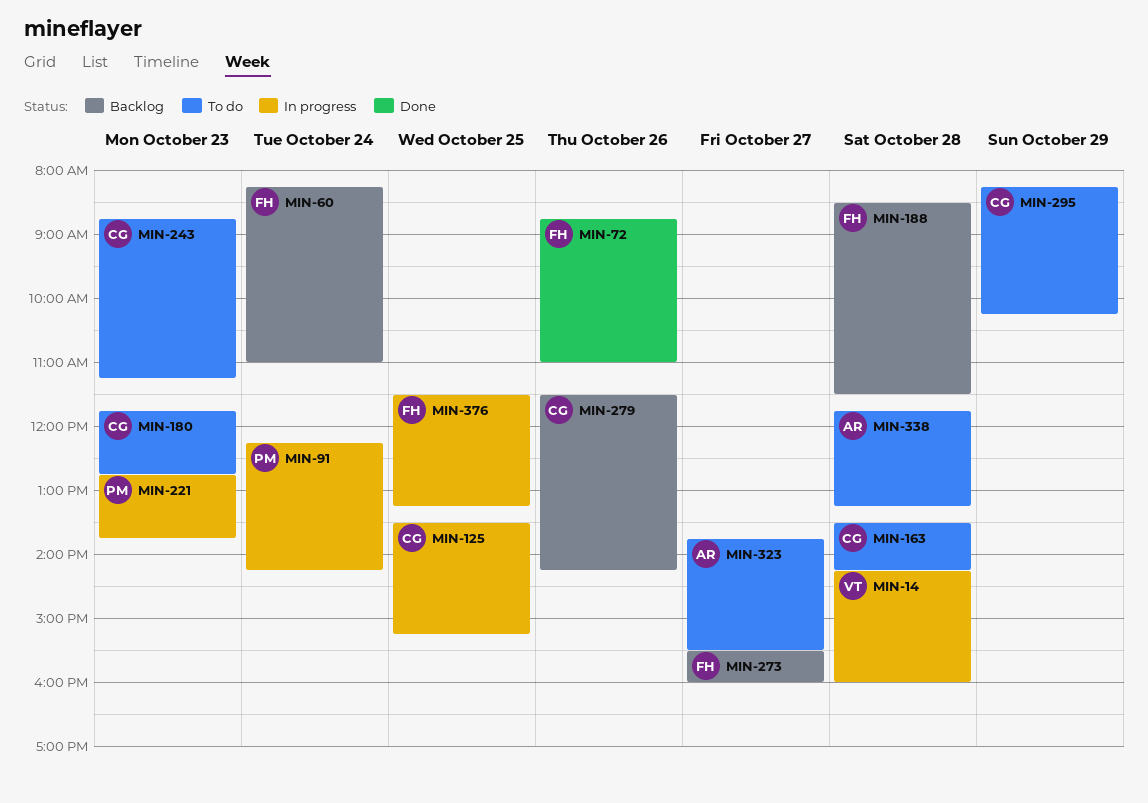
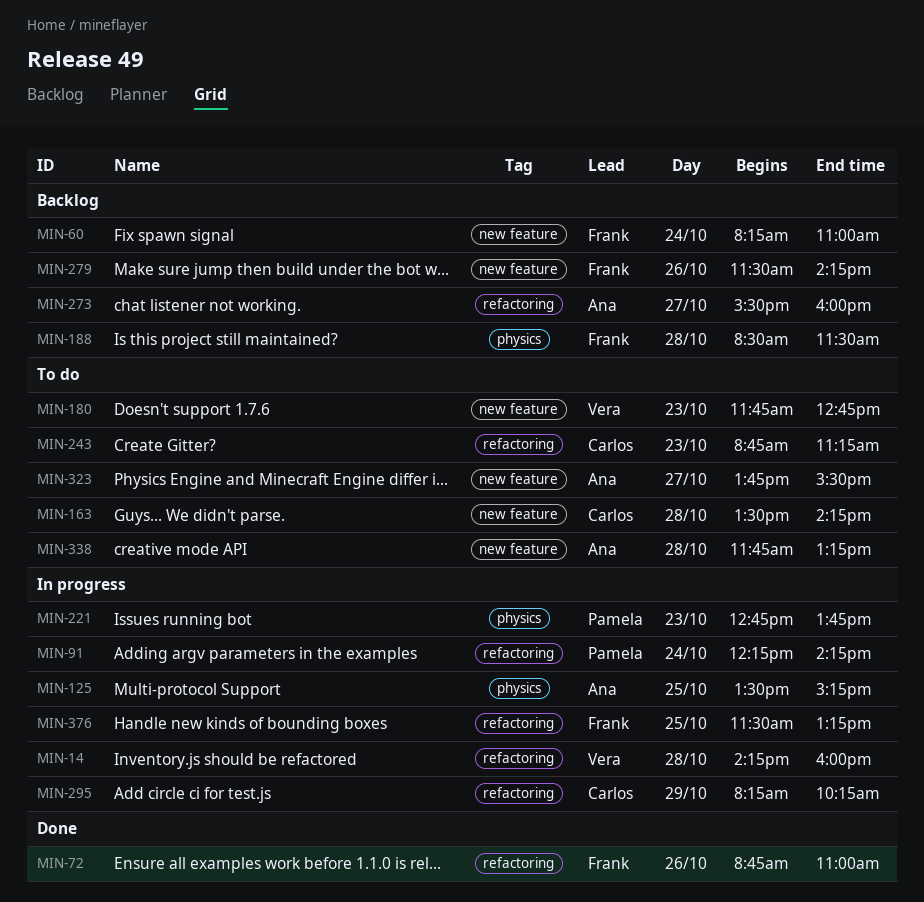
MIN-125, owner: Carlos -> Ana
MIN-180, owner: Carlos -> Vera
MIN-273, owner: Frank -> Ana
MIN-279, owner: Carlos -> Frank
MIN-295, status: To do -> In progress

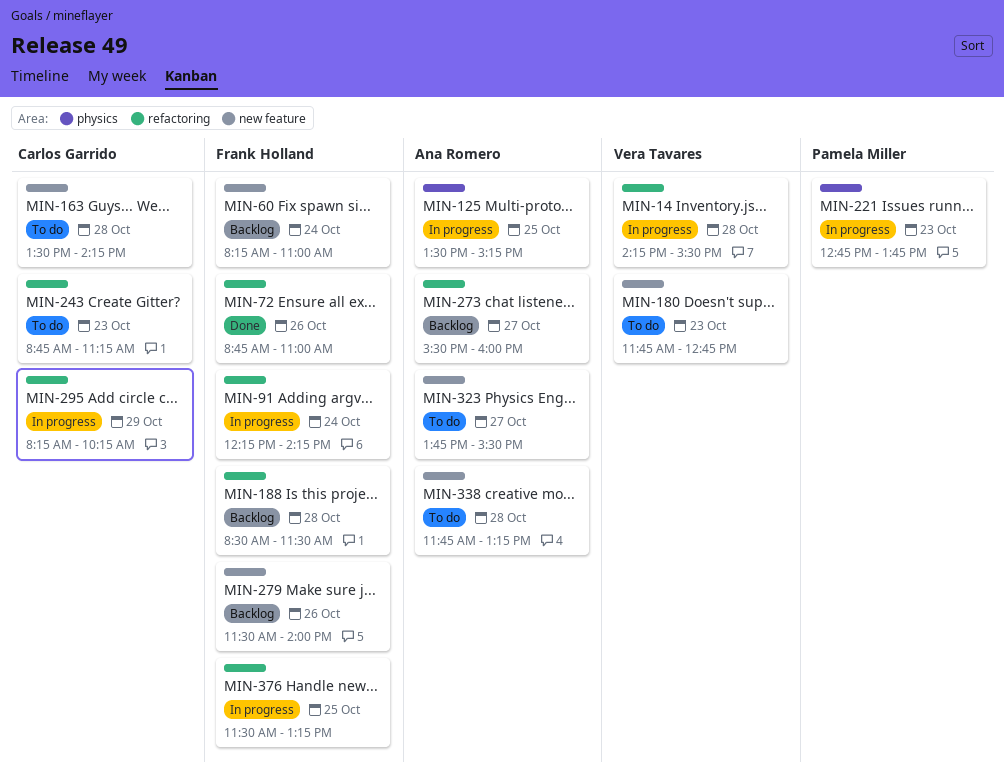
MIN-14, ends: 16:00 -> 15:30
MIN-91, owner: Pamela Miller -> Frank Holland
MIN-188, label: physics -> refactoring
MIN-279, ends: 14:15 -> 14:00

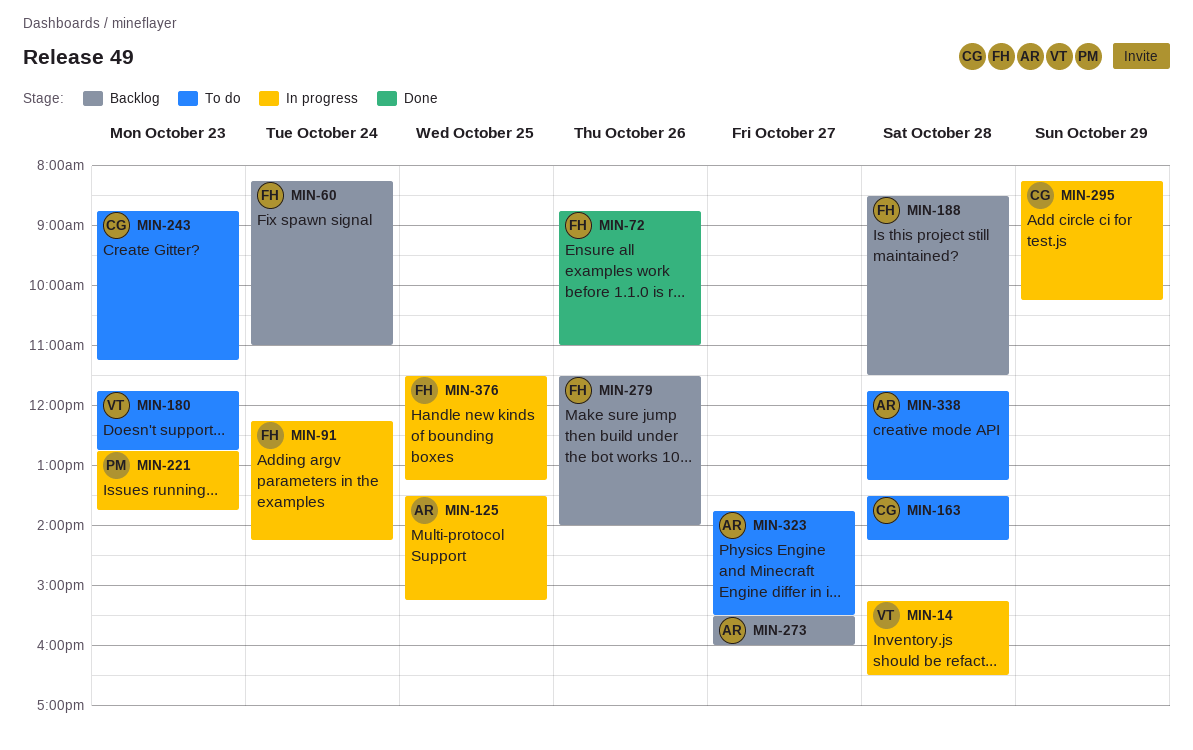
MIN-14, begins: 14:15 -> 15:15
MIN-14, ends: 15:30 -> 16:30

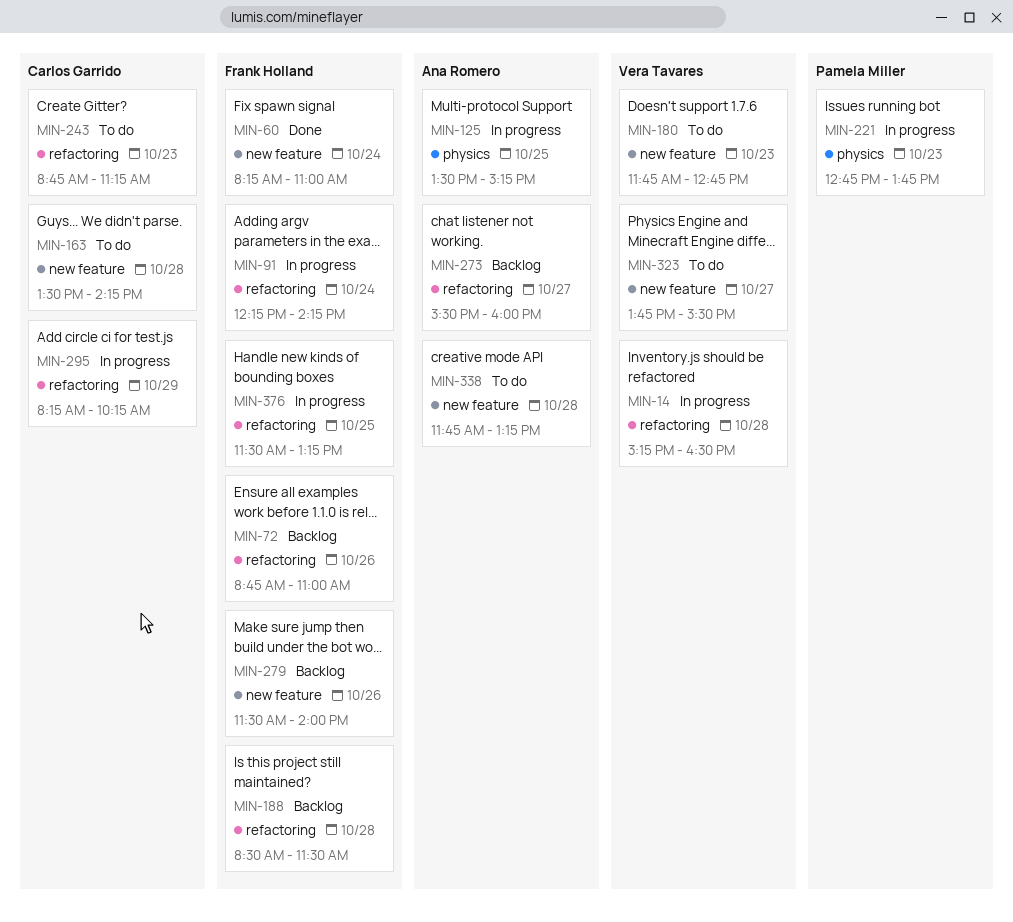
MIN-60, status: Backlog -> Done
MIN-72, status: Done -> Backlog
MIN-323, owner: Ana Romero -> Vera Tavares

